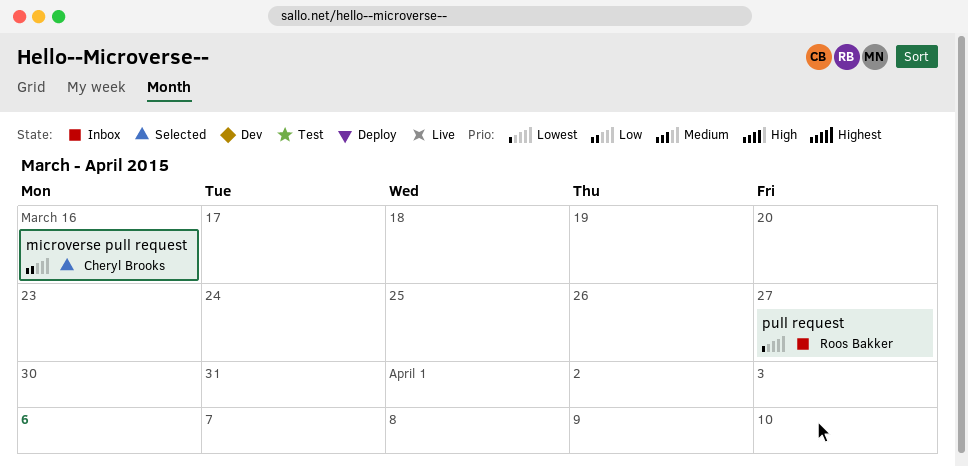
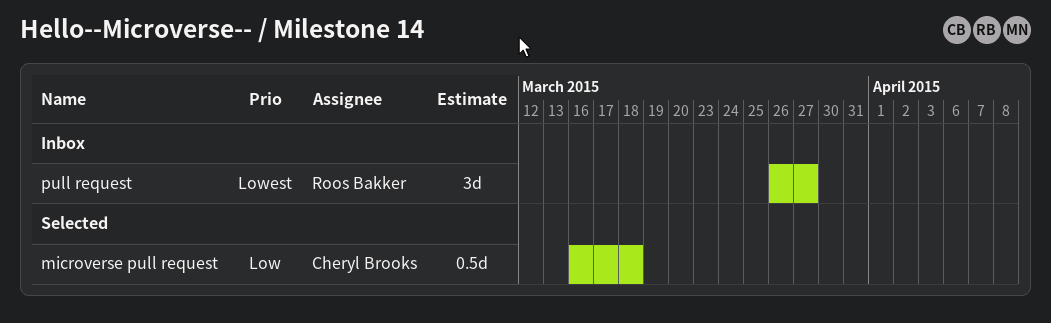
microverse pull request, due: Mar 16 -> Mar 18

